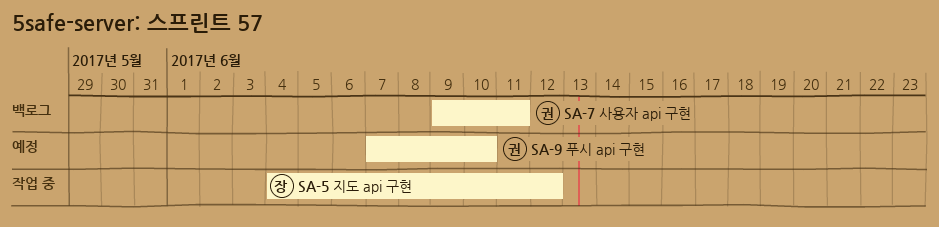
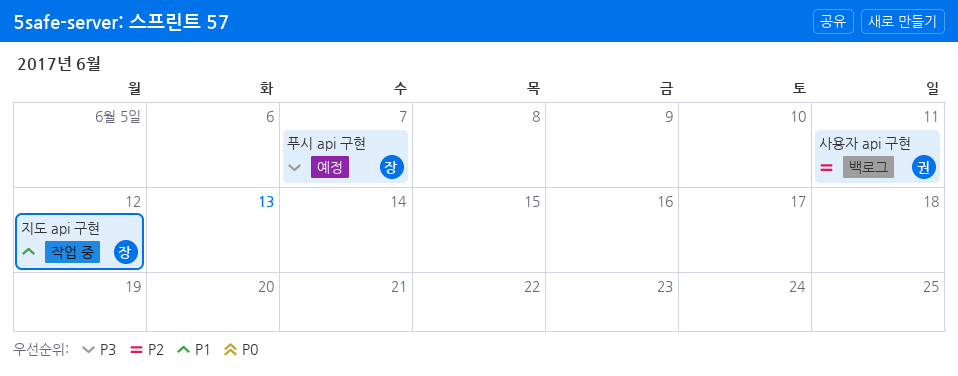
푸시 api 구현, owner: 권 -> 장
푸시 api 구현, due: Jun 10 -> Jun 7

